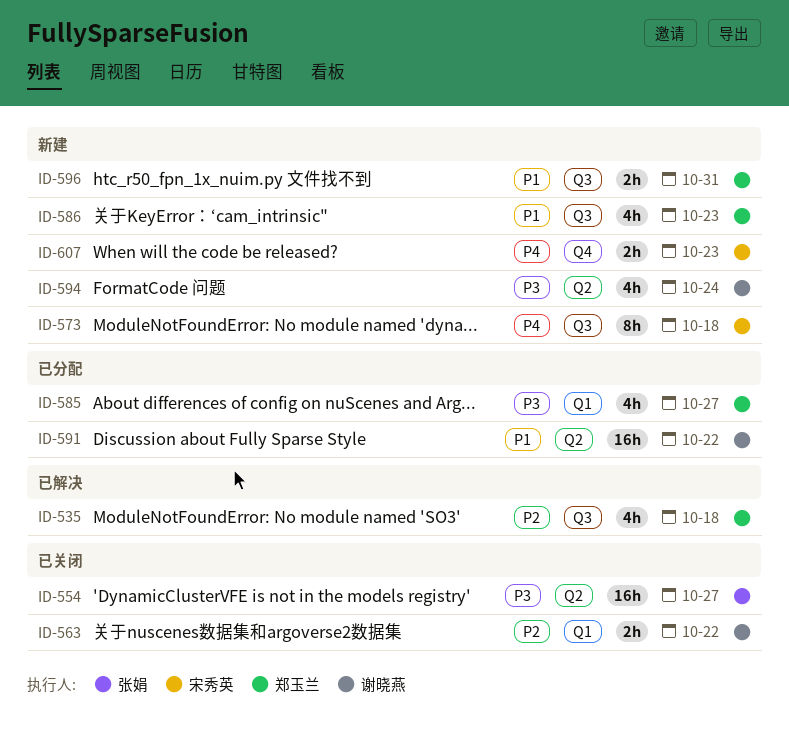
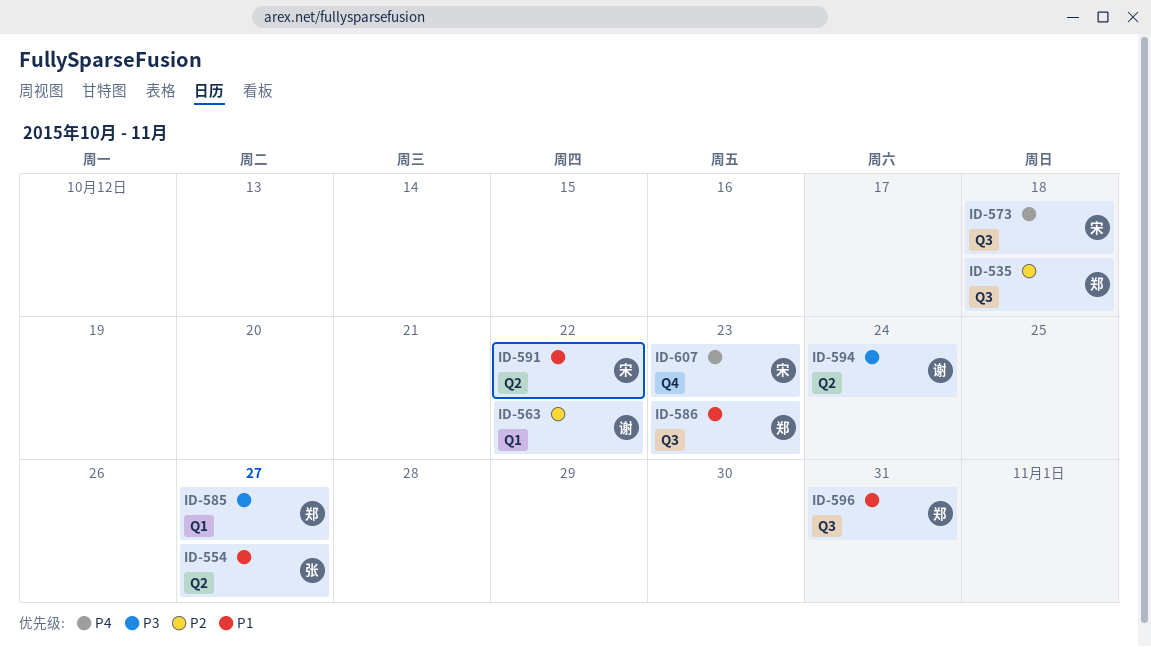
ID-554, priority: P3 -> P1
ID-591, owner: 谢晓燕 -> 宋秀英

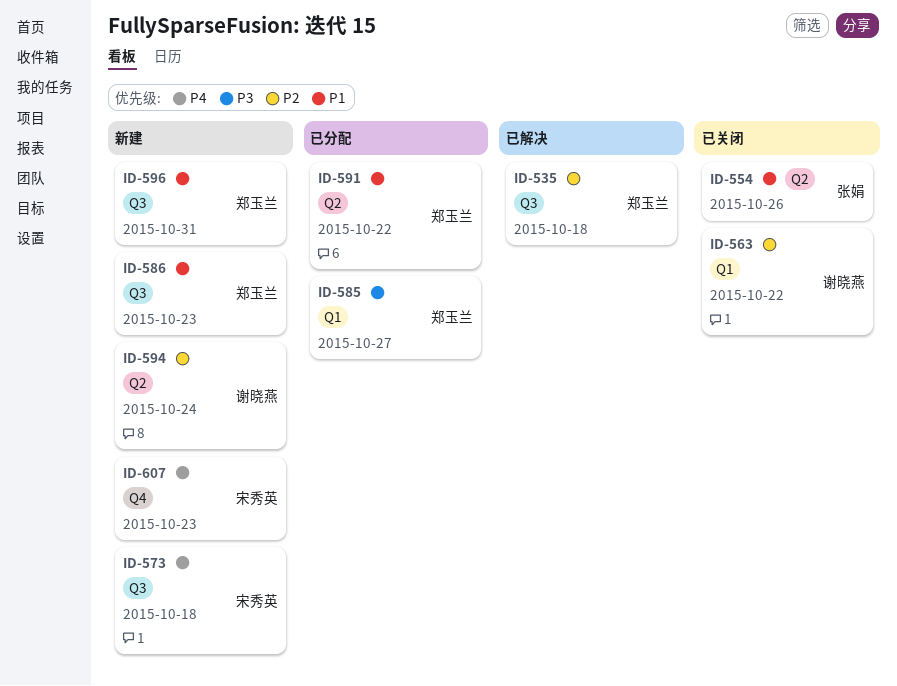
ID-554, due: Oct 27 -> Oct 26
ID-591, owner: 宋秀英 -> 郑玉兰
ID-594, priority: P3 -> P2

